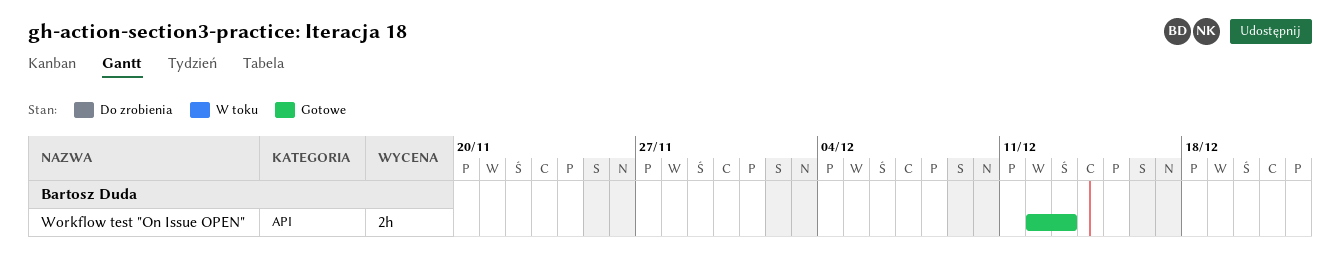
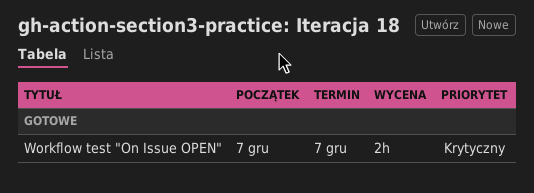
Workflow test "On Issue OPEN", start: Dec 12 -> Dec 7
Workflow test "On Issue OPEN", due: Dec 13 -> Dec 7

